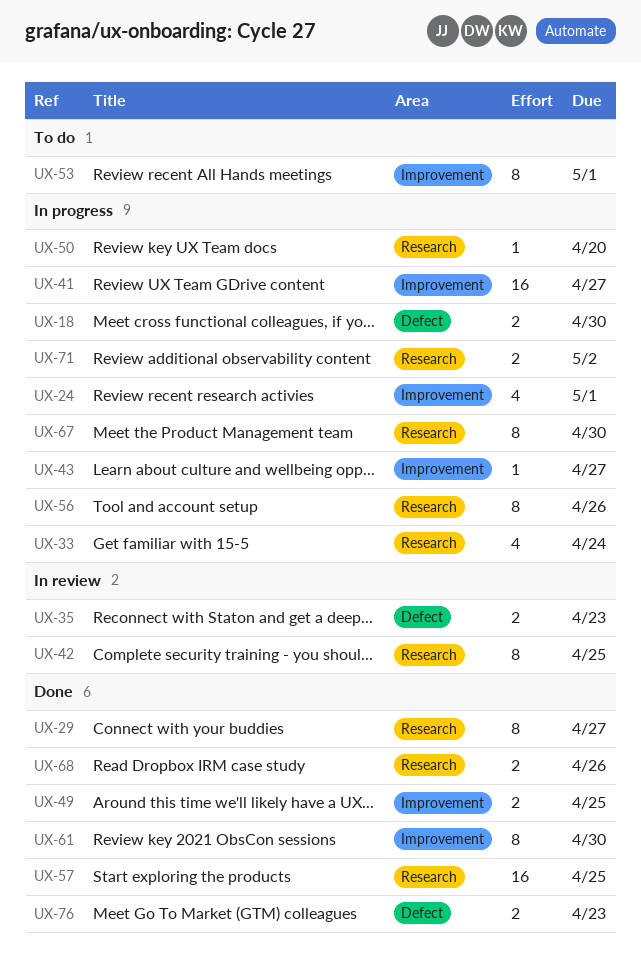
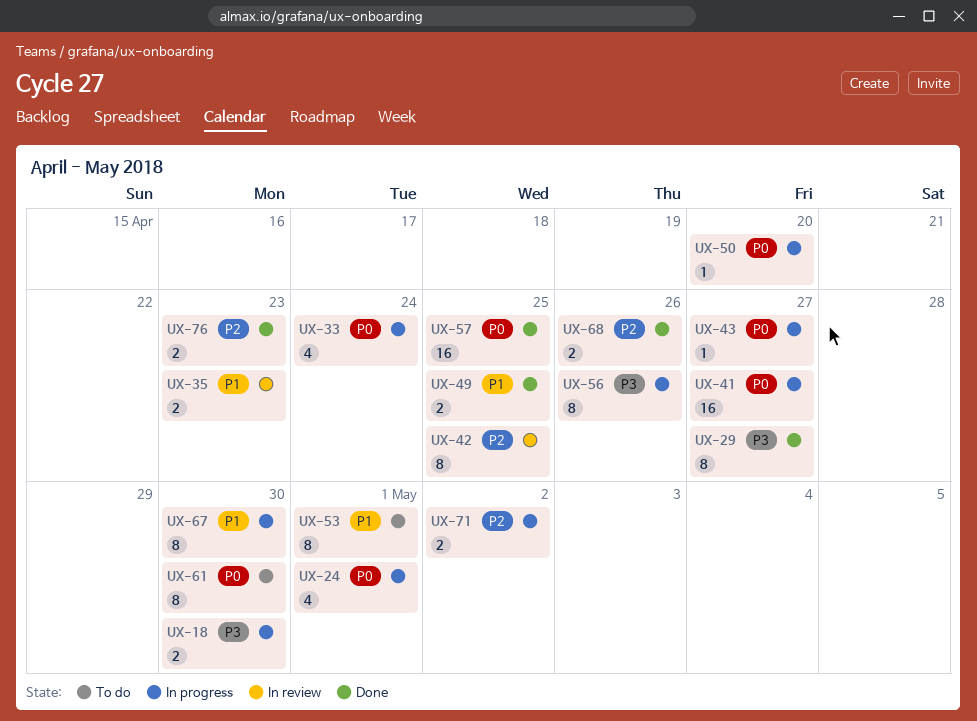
UX-61, status: Done -> To do

